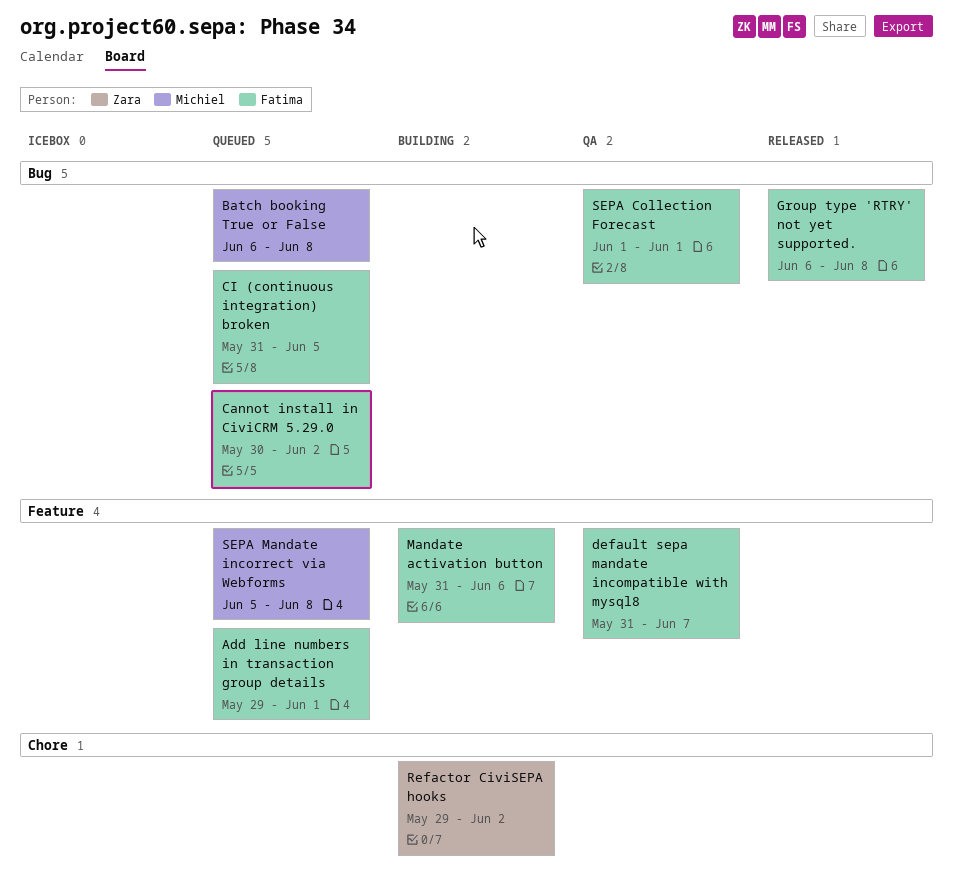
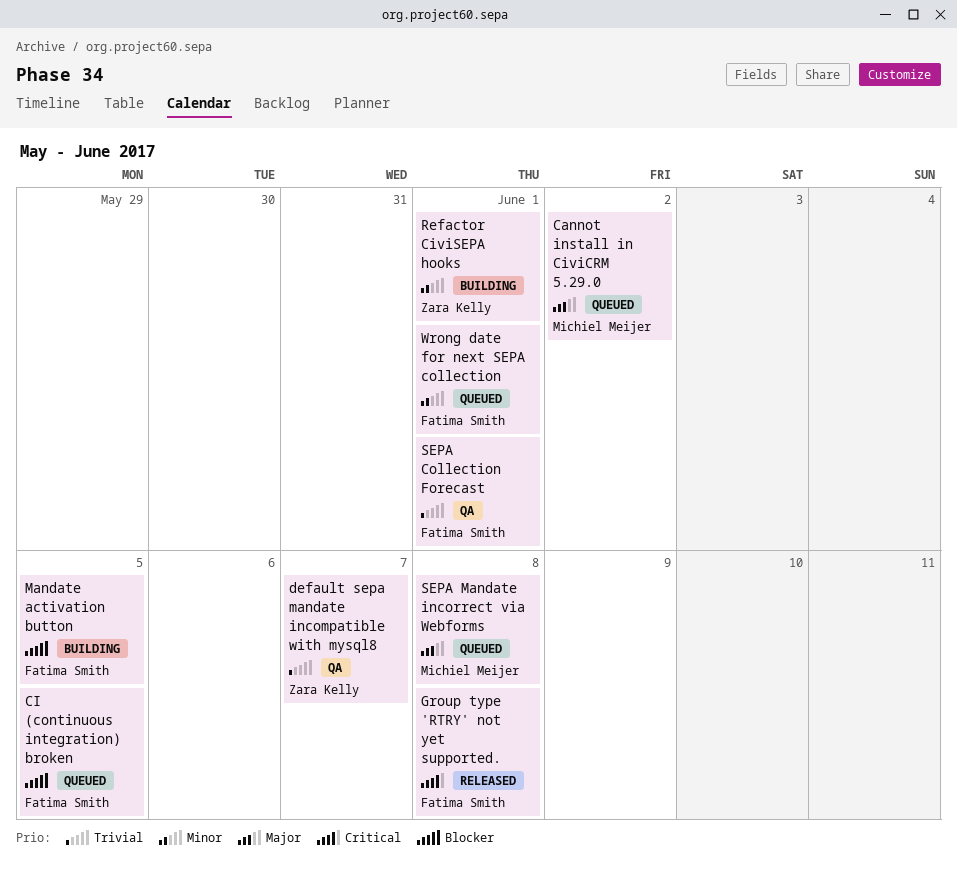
Add line numbers in transaction group details: present -> none
Batch booking True or False: present -> none
Cannot install in CiviCRM 5.29.0, owner: Fatima Smith -> Michiel Meijer
default sepa mandate incompatible with mysql8, owner: Fatima Smith -> Zara Kelly
Mandate activation button, due: Jun 6 -> Jun 5
Refactor CiviSEPA hooks, due: Jun 2 -> Jun 1
Wrong date for next SEPA collection: none -> present

